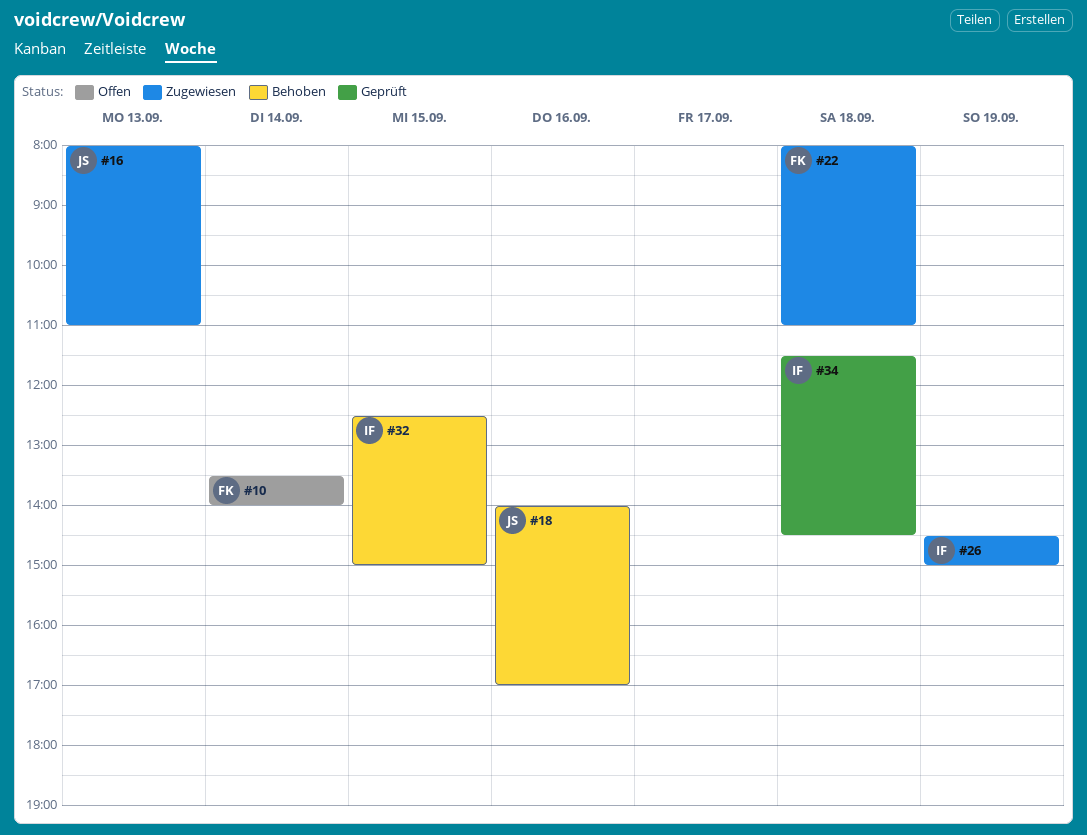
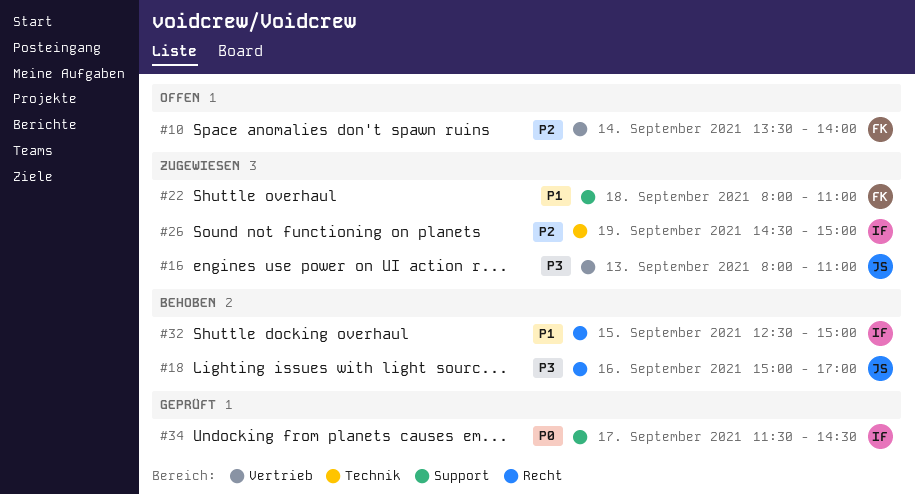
#18, begins: 14:00 -> 15:00
#34, day: Sep 18 -> Sep 17

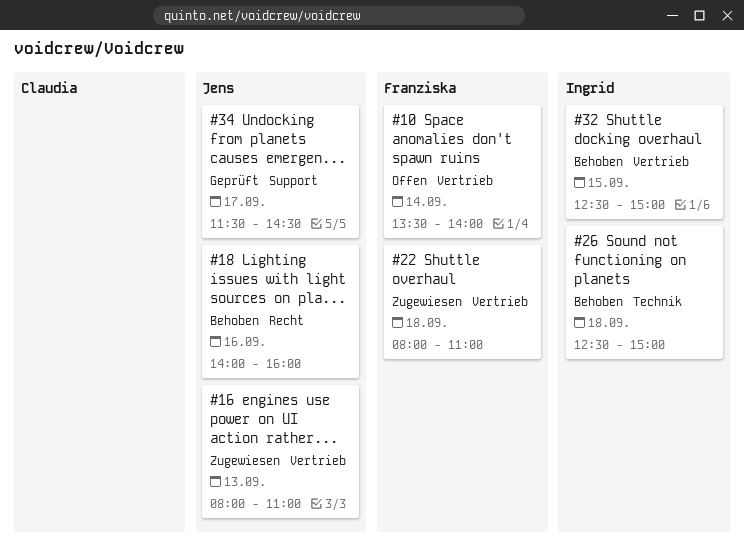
#18, begins: 15:00 -> 14:00
#18, ends: 17:00 -> 16:00
#22, label: Support -> Vertrieb
#26, status: Zugewiesen -> Behoben
#26, day: Sep 19 -> Sep 18
#26, begins: 14:30 -> 12:30
#32, label: Recht -> Vertrieb
#34, owner: Ingrid -> Jens

